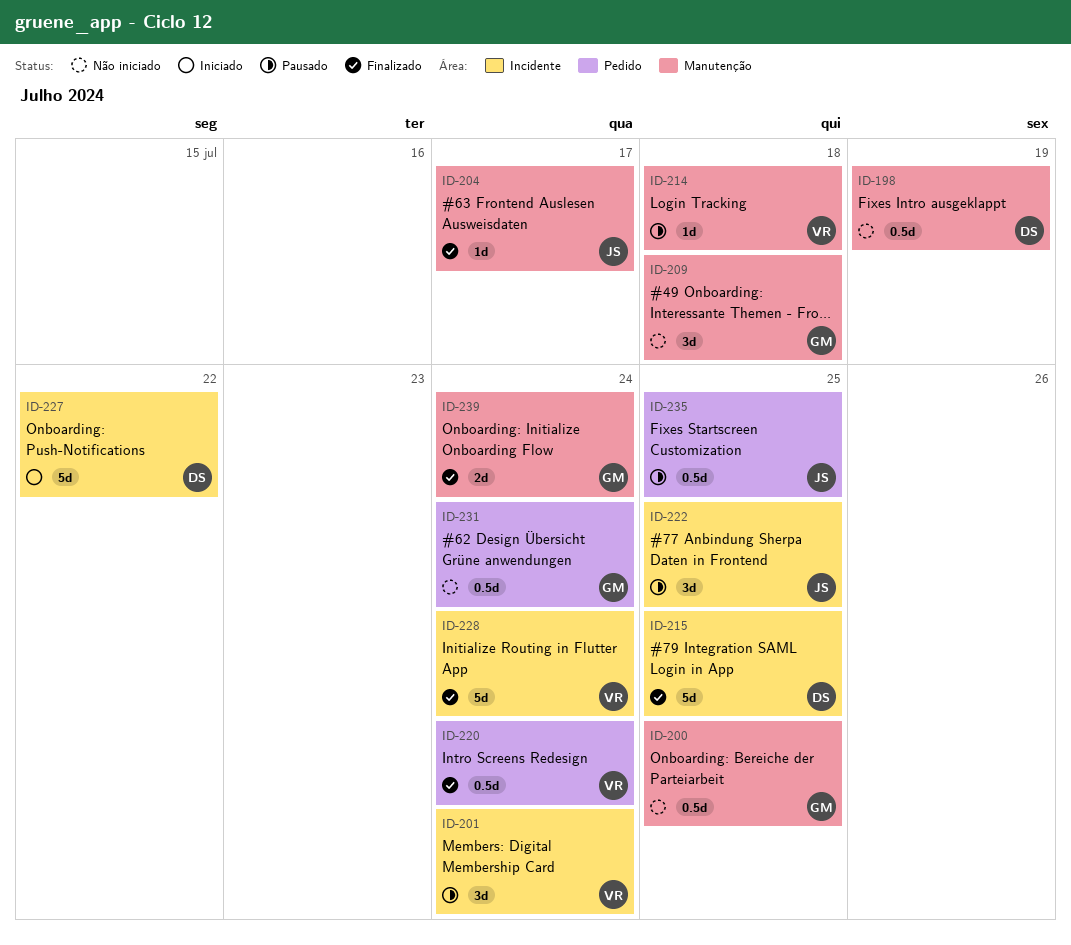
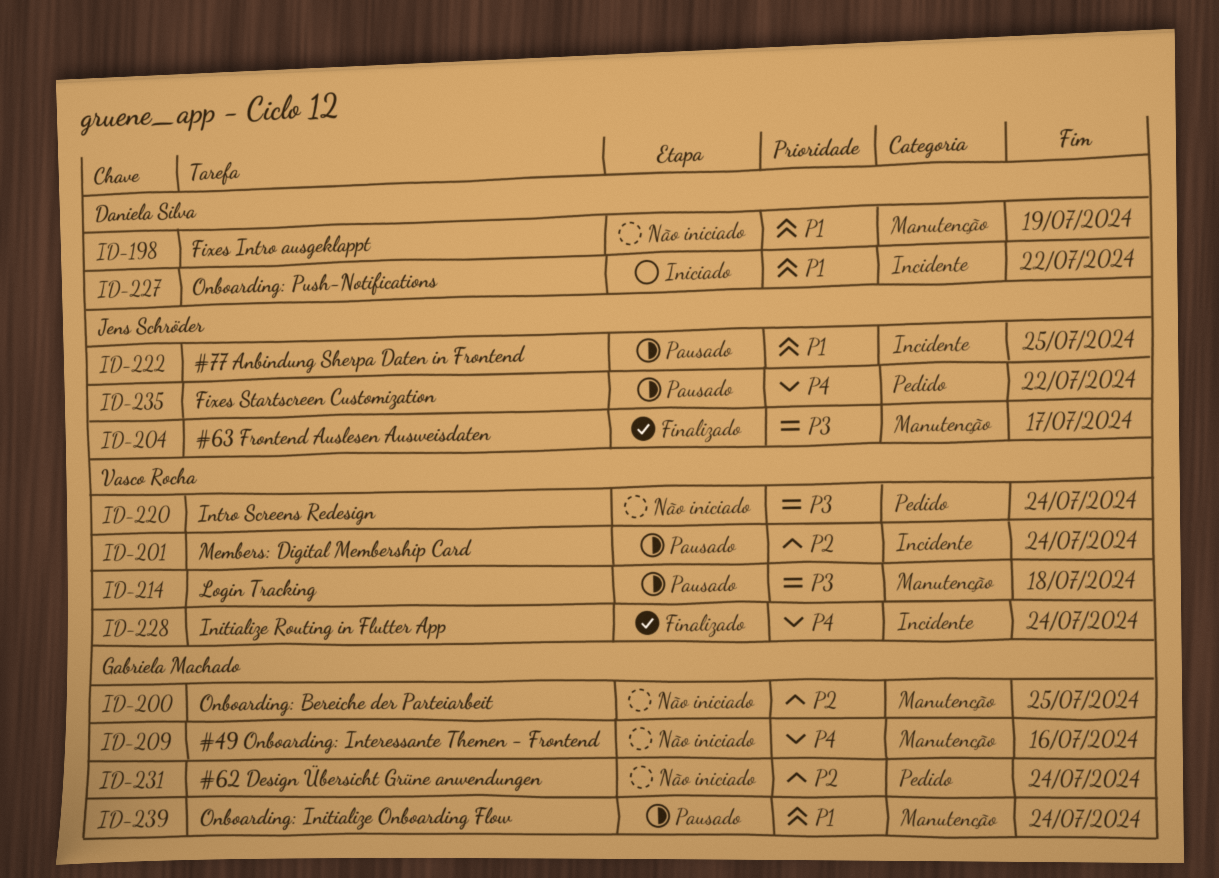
ID-209, due: Jul 18 -> Jul 16
ID-215: present -> none
ID-220, status: Finalizado -> Não iniciado
ID-235, due: Jul 25 -> Jul 22
ID-239, status: Finalizado -> Pausado

